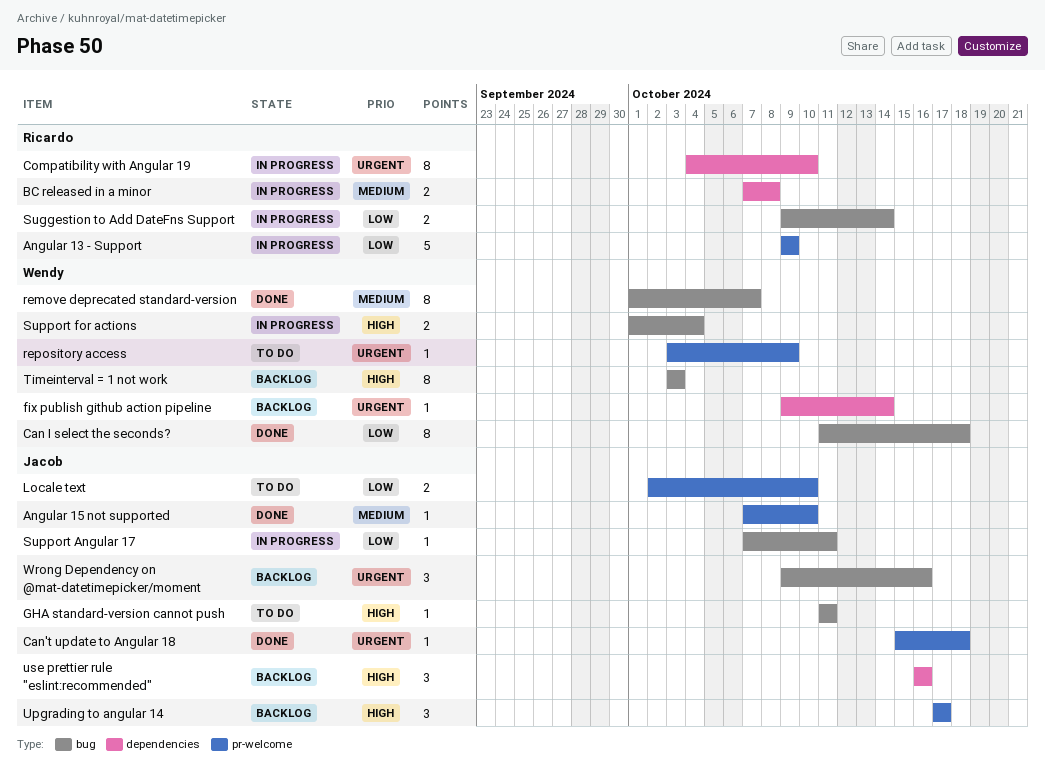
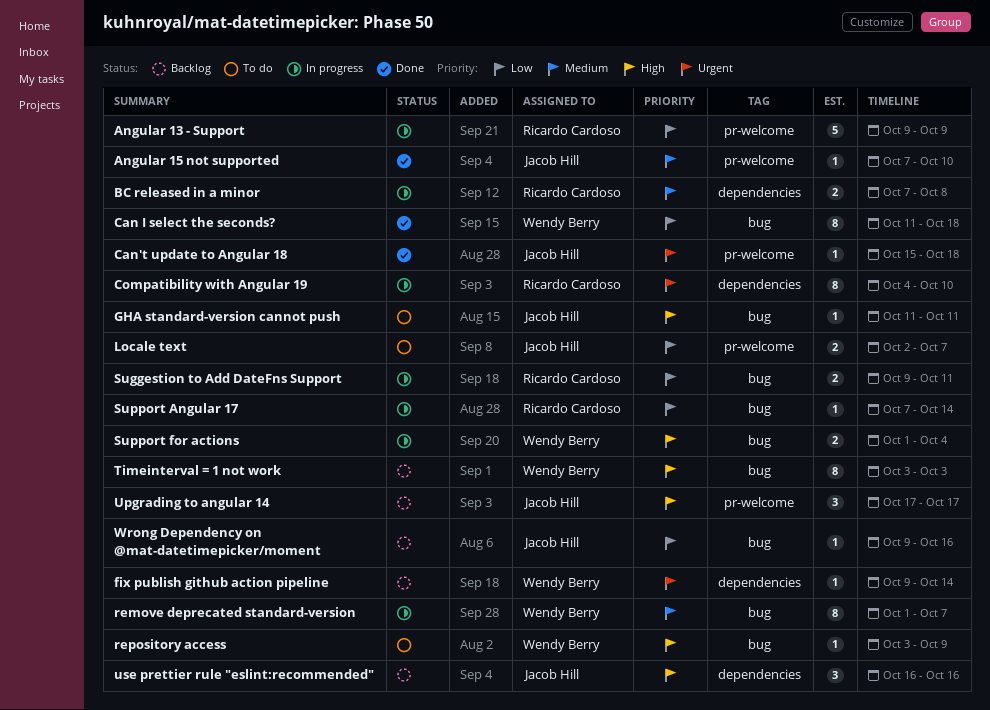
Locale text, due: Oct 10 -> Oct 7
remove deprecated standard-version, status: Done -> In progress
repository access, priority: Urgent -> High
repository access, label: pr-welcome -> bug
Suggestion to Add DateFns Support, due: Oct 14 -> Oct 11
Support Angular 17, owner: Jacob Hill -> Ricardo Cardoso
Support Angular 17, due: Oct 11 -> Oct 14
Wrong Dependency on @mat-datetimepicker/moment, priority: Urgent -> Low
Wrong Dependency on @mat-datetimepicker/moment, estimate: 3 -> 1

